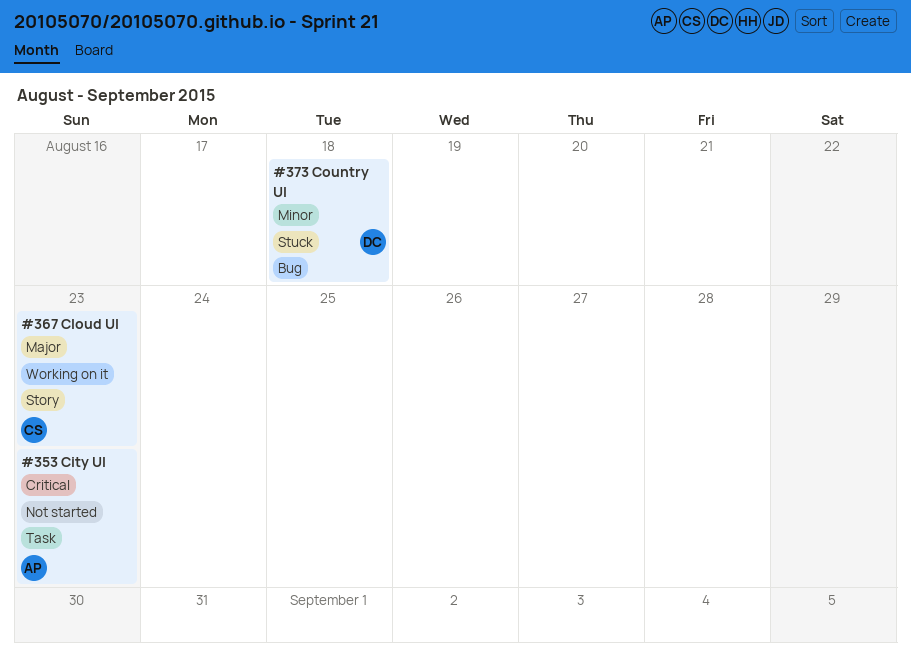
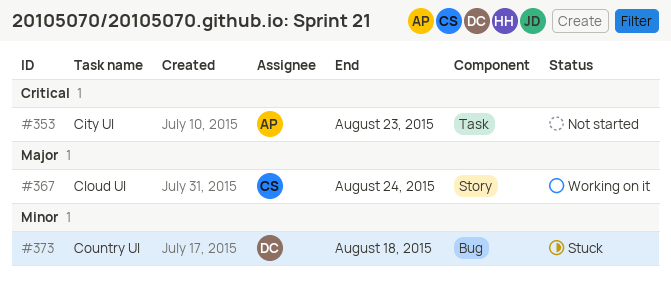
#367, due: Aug 23 -> Aug 24

